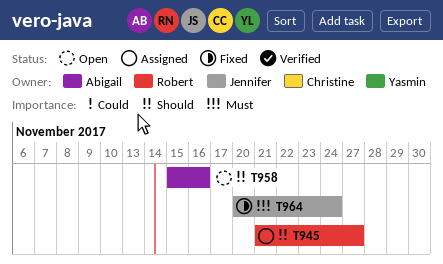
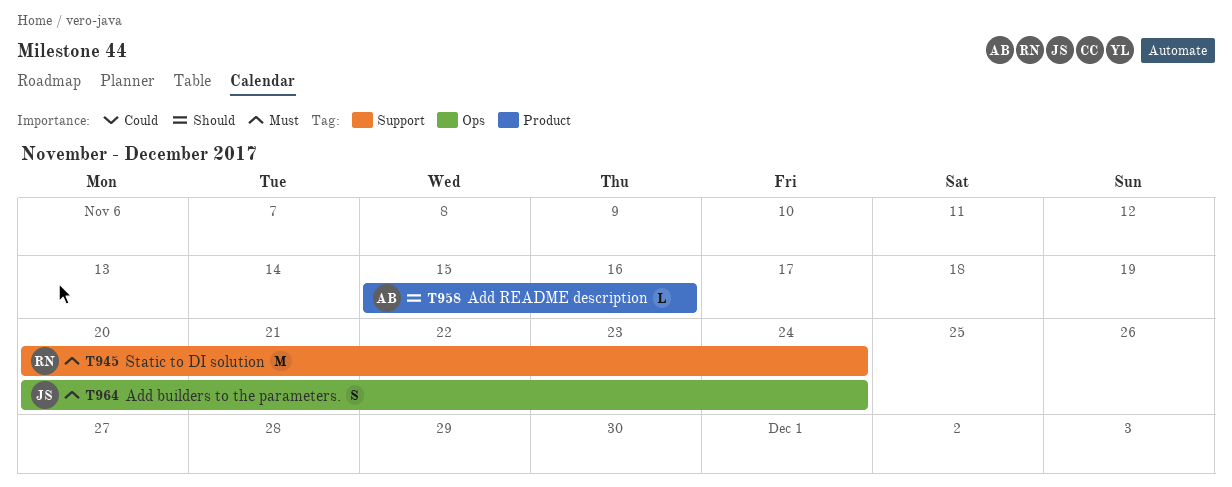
T945, priority: Should -> Must
T945, start: Nov 21 -> Nov 20
T945, due: Nov 27 -> Nov 24

